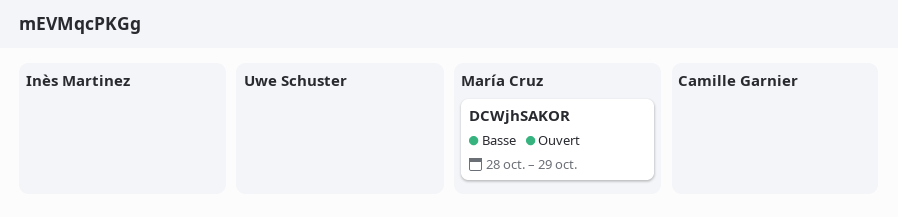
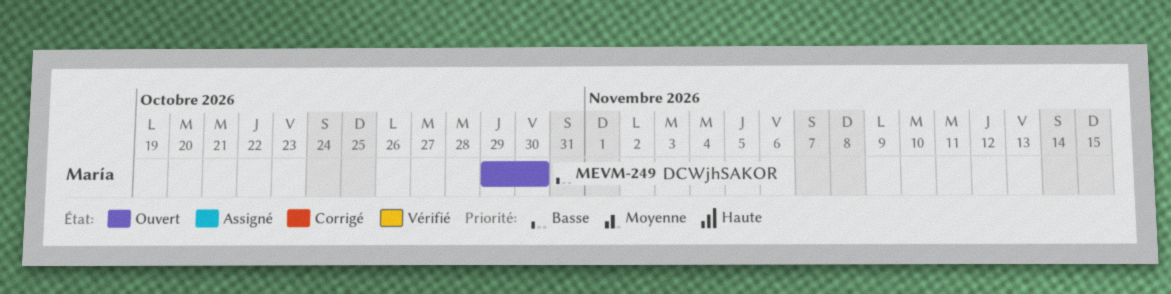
DCWjhSAKOR, start: Oct 28 -> Oct 29
DCWjhSAKOR, due: Oct 29 -> Oct 30

